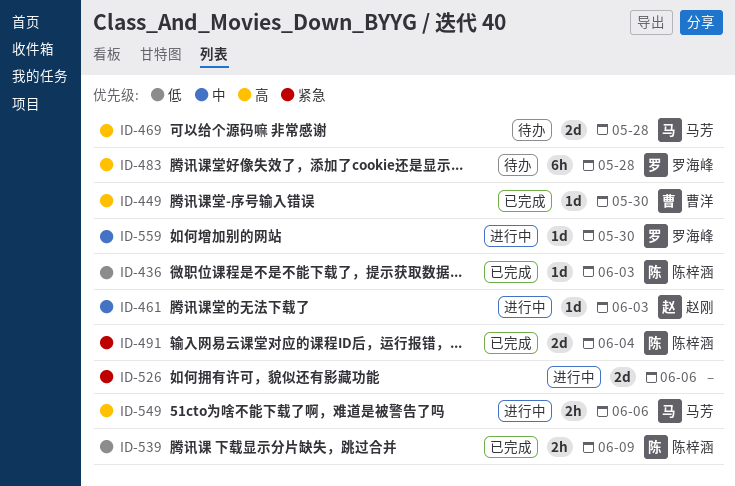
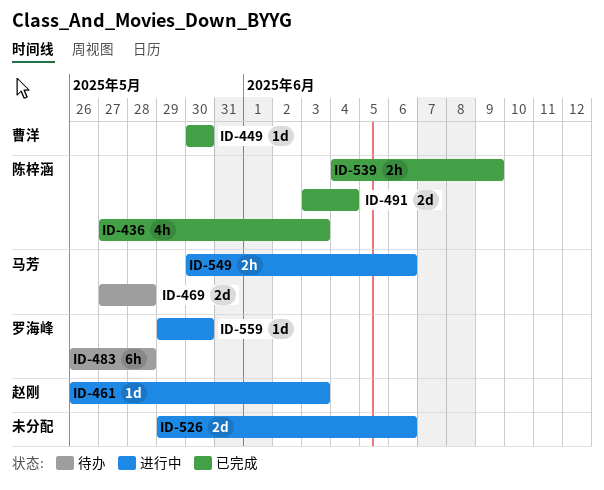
ID-436, estimate: 1d -> 4h

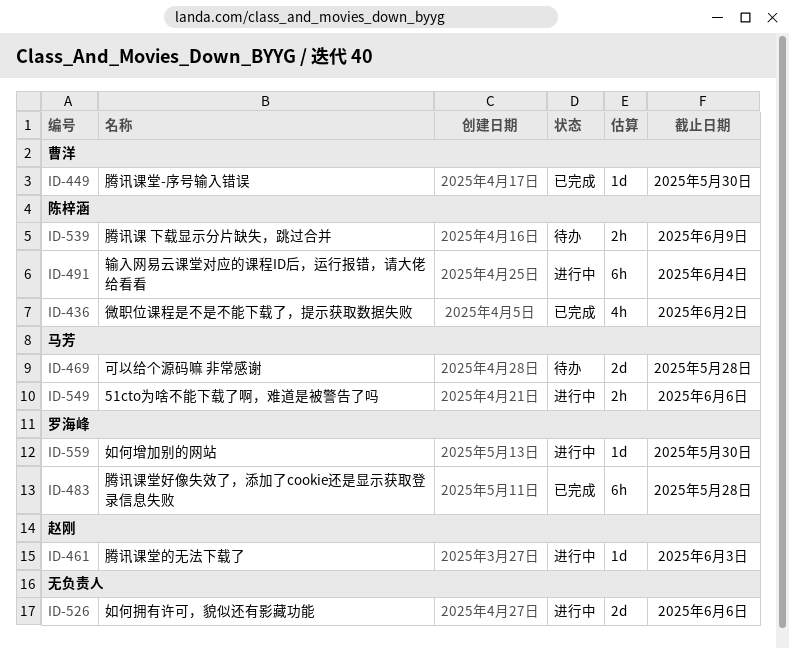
ID-436, due: Jun 3 -> Jun 2
ID-483, status: 待办 -> 已完成
ID-491, status: 已完成 -> 进行中
ID-491, estimate: 2d -> 6h
ID-539, status: 已完成 -> 待办

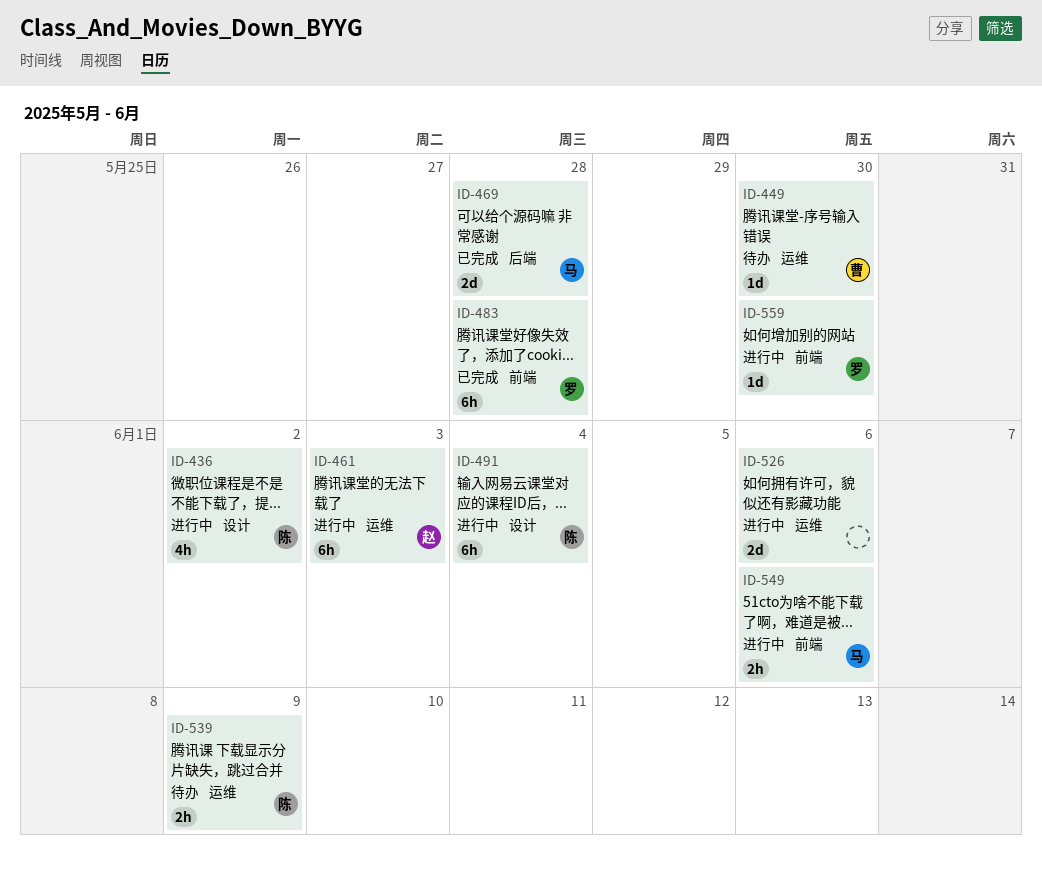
ID-436, status: 已完成 -> 进行中
ID-449, status: 已完成 -> 待办
ID-461, estimate: 1d -> 6h
ID-469, status: 待办 -> 已完成

